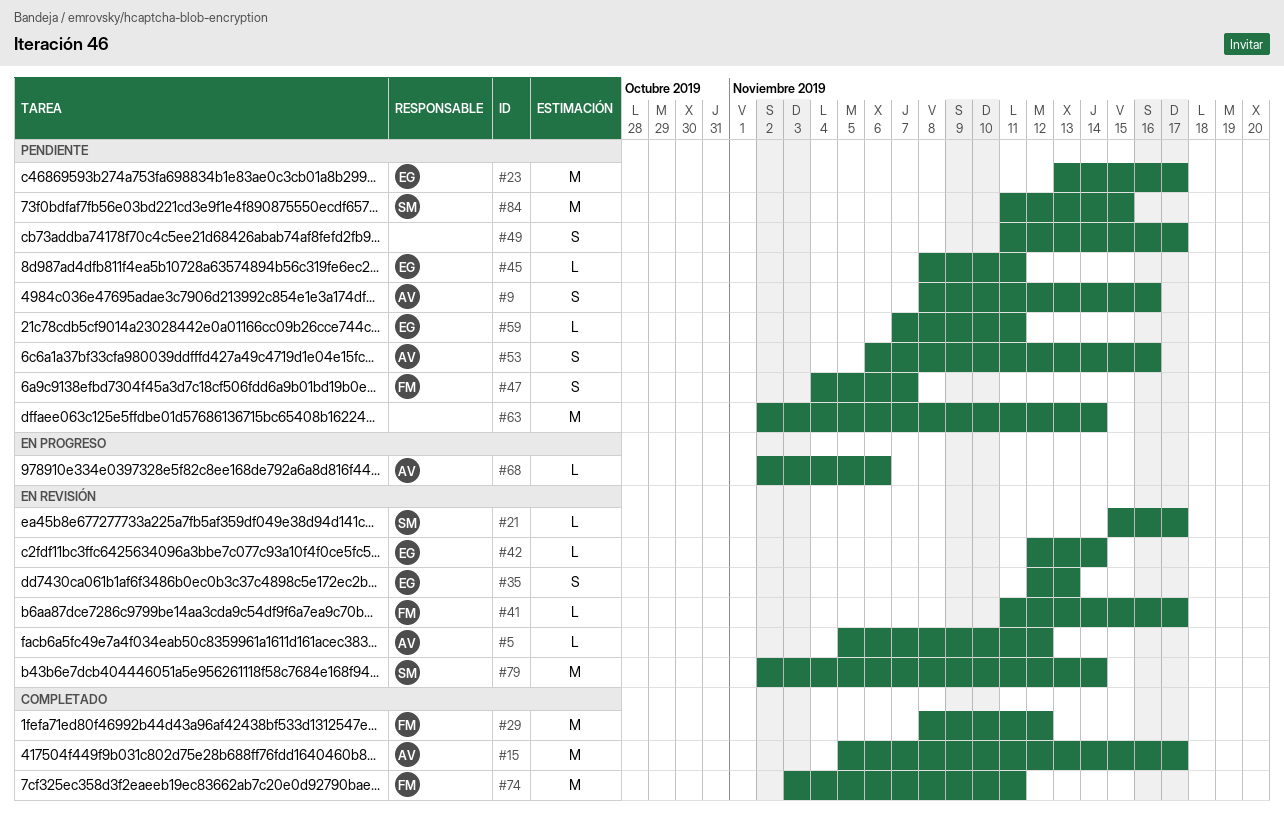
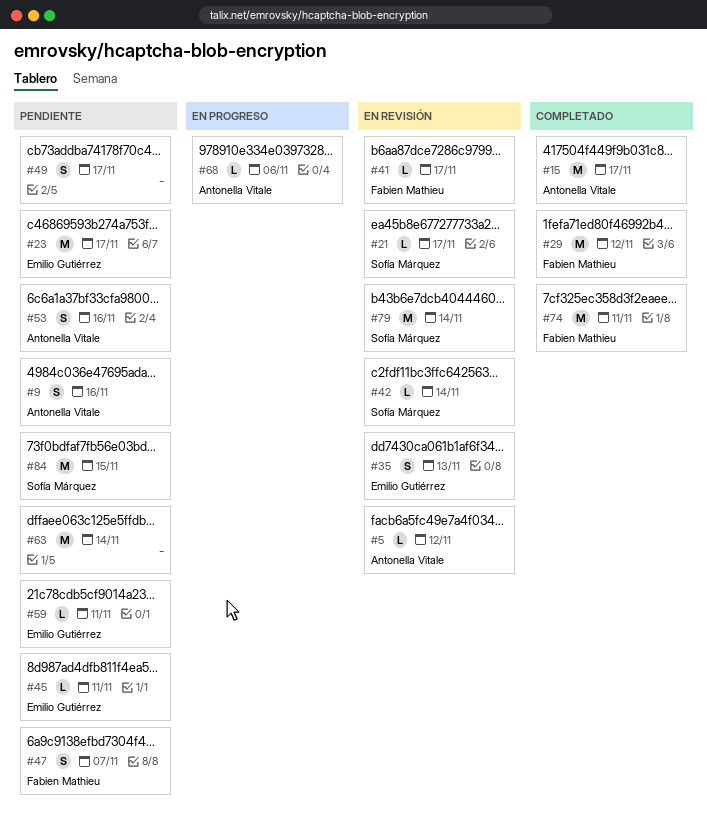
#42, owner: Emilio Gutiérrez -> Sofía Márquez

